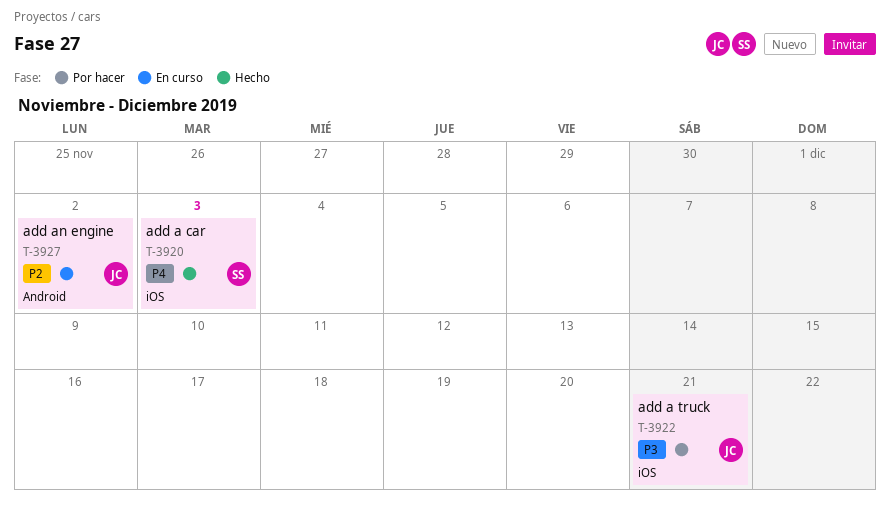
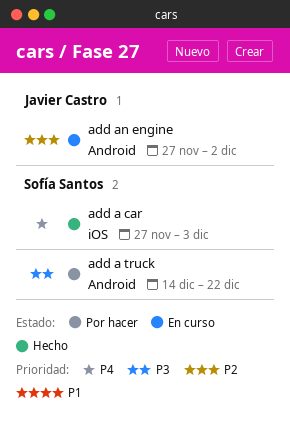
add a truck, owner: Javier Castro -> Sofía Santos
add a truck, label: iOS -> Android
add a truck, due: Dec 21 -> Dec 22

